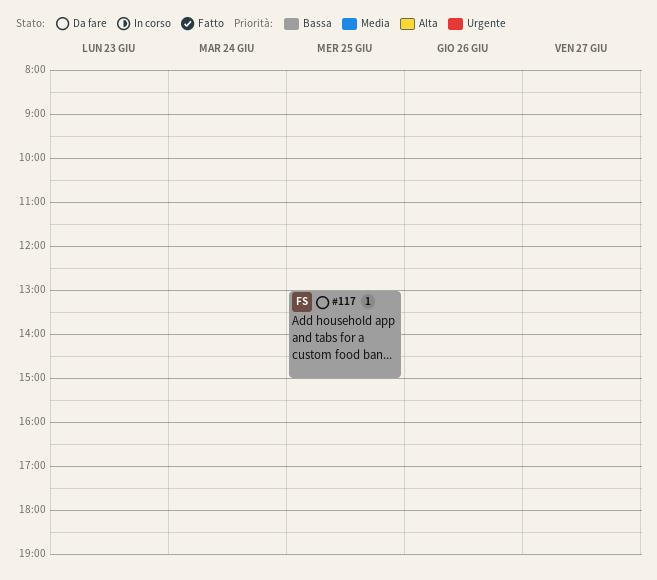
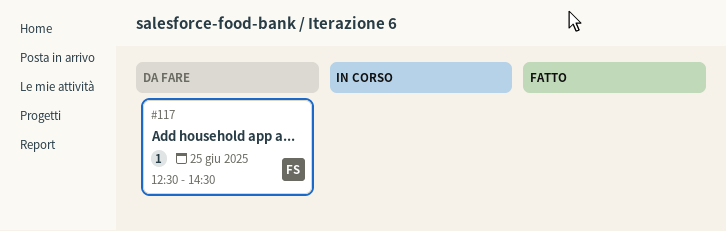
#117, begins: 13:00 -> 12:30
#117, ends: 15:00 -> 14:30

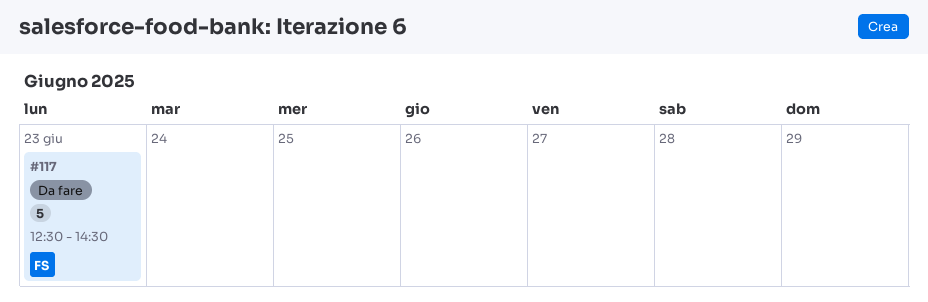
#117, estimate: 1 -> 5
#117, day: Jun 25 -> Jun 23

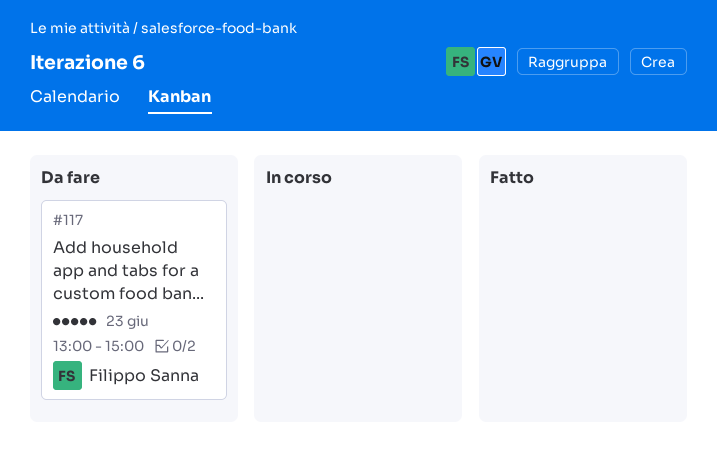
#117, begins: 12:30 -> 13:00
#117, ends: 14:30 -> 15:00

